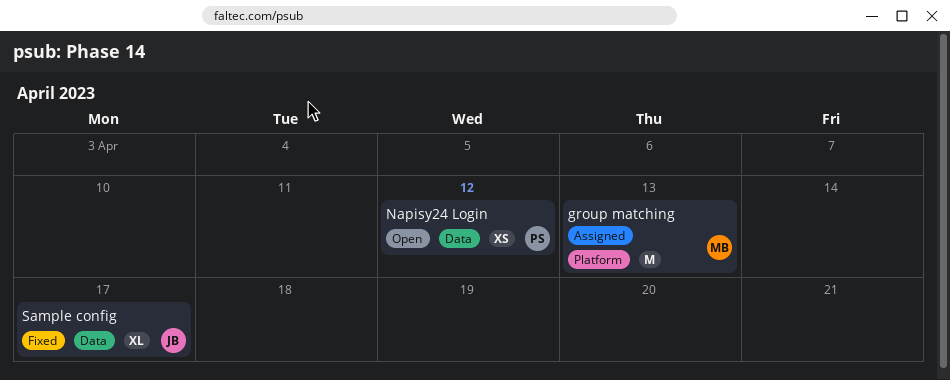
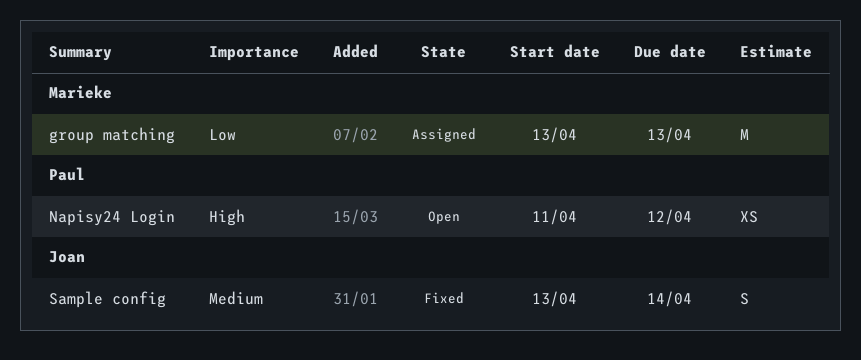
Sample config, estimate: XL -> S
Sample config, due: Apr 17 -> Apr 14

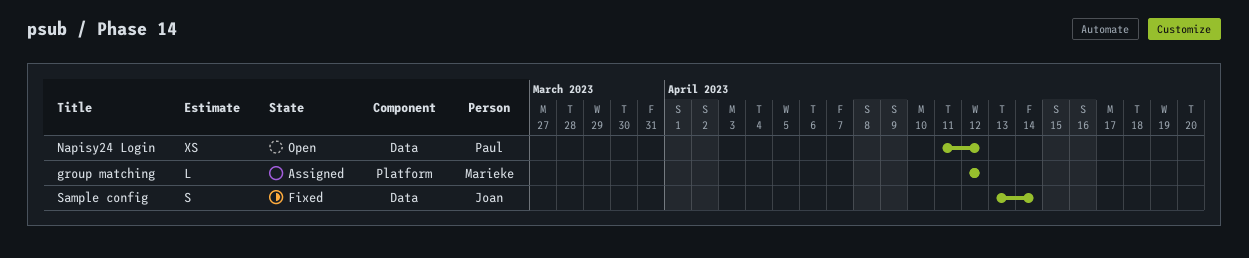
group matching, estimate: M -> L
group matching, start: Apr 13 -> Apr 12
group matching, due: Apr 13 -> Apr 12

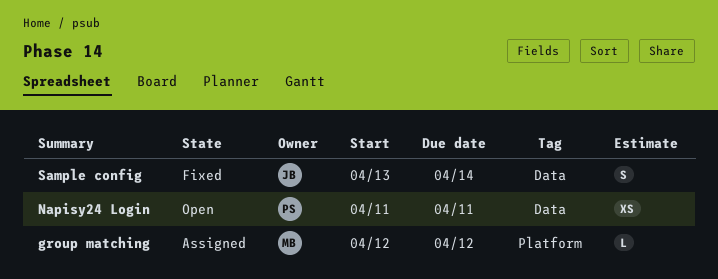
Napisy24 Login, due: Apr 12 -> Apr 11

